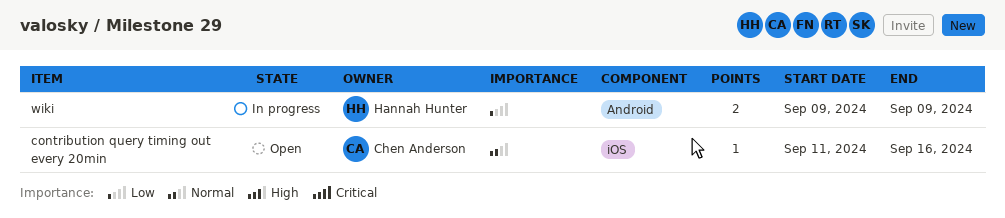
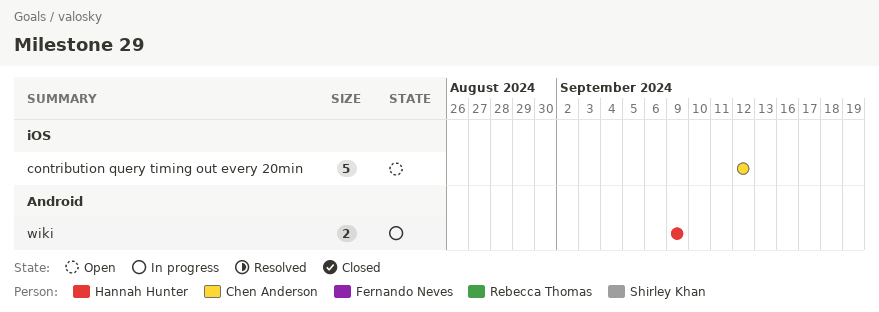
contribution query timing out every 20min, estimate: 1 -> 5
contribution query timing out every 20min, start: Sep 11 -> Sep 12
contribution query timing out every 20min, due: Sep 16 -> Sep 12

